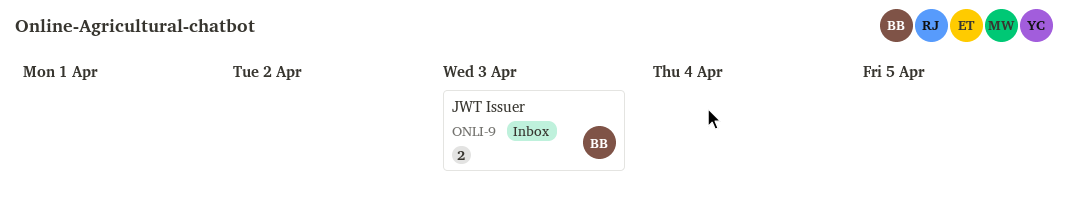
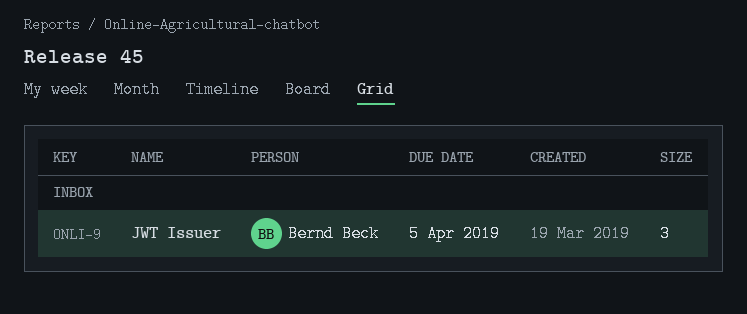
ONLI-9, estimate: 2 -> 3
ONLI-9, due: Apr 3 -> Apr 5

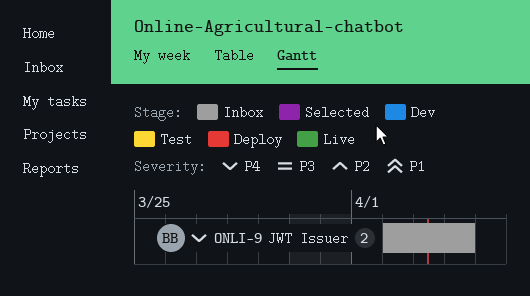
ONLI-9, estimate: 3 -> 2
ONLI-9, due: Apr 5 -> Apr 4

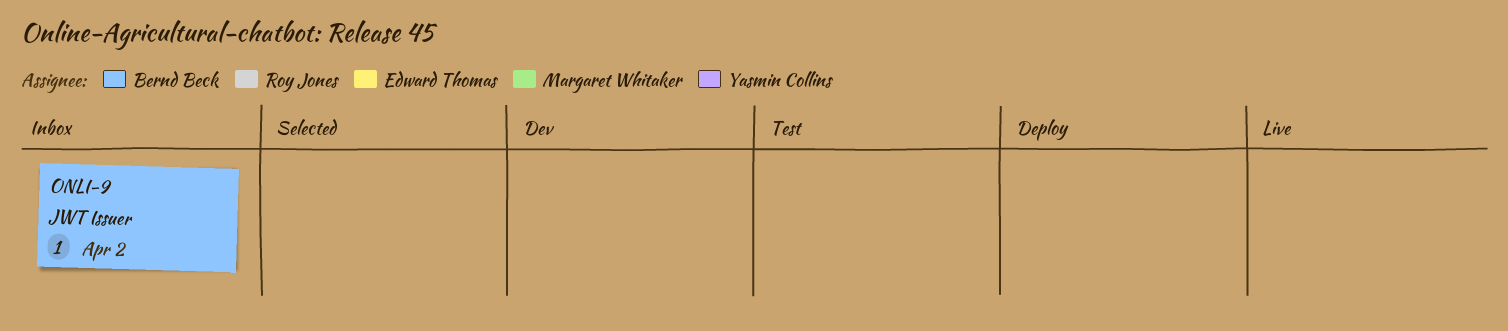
ONLI-9, estimate: 2 -> 1
ONLI-9, due: Apr 4 -> Apr 2

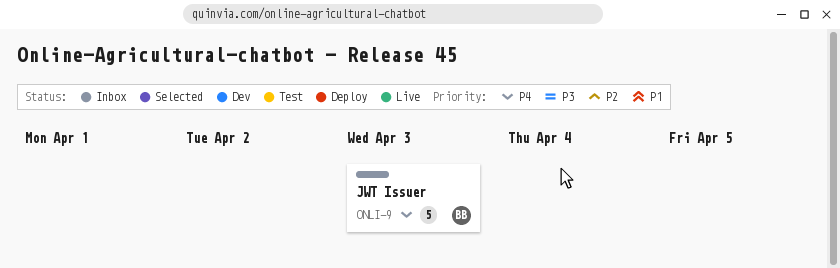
ONLI-9, estimate: 1 -> 5
ONLI-9, due: Apr 2 -> Apr 3

